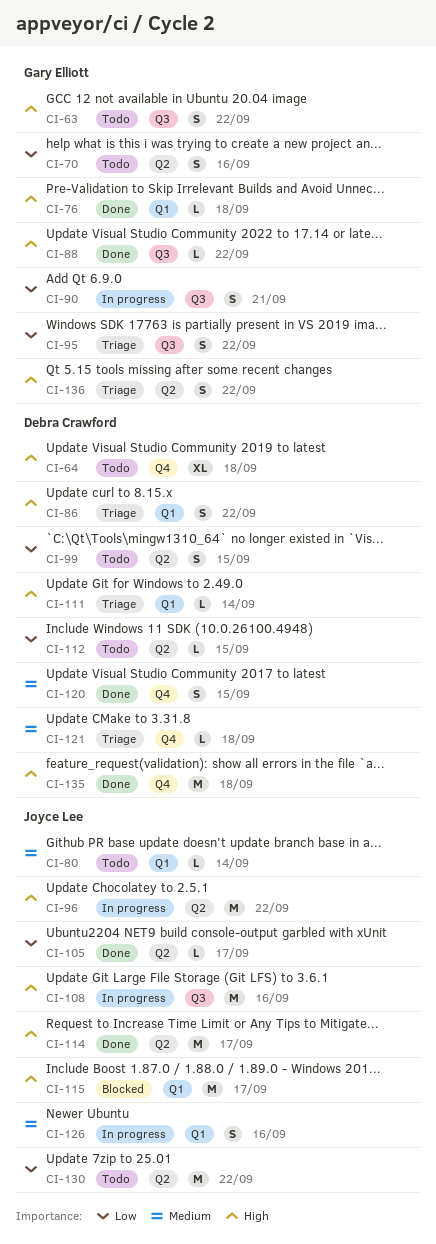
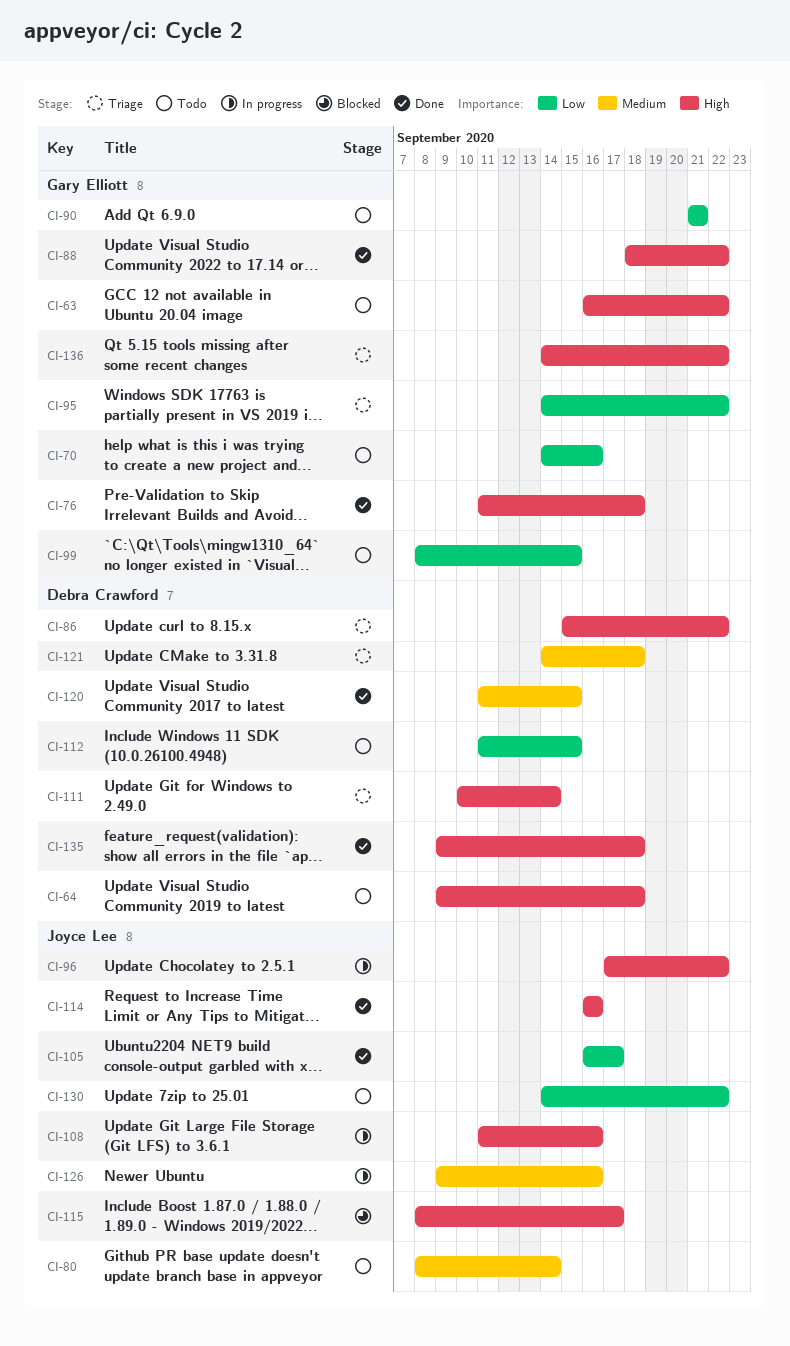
CI-90, status: In progress -> Todo
CI-99, owner: Debra Crawford -> Gary Elliott
CI-114, due: Sep 17 -> Sep 16

